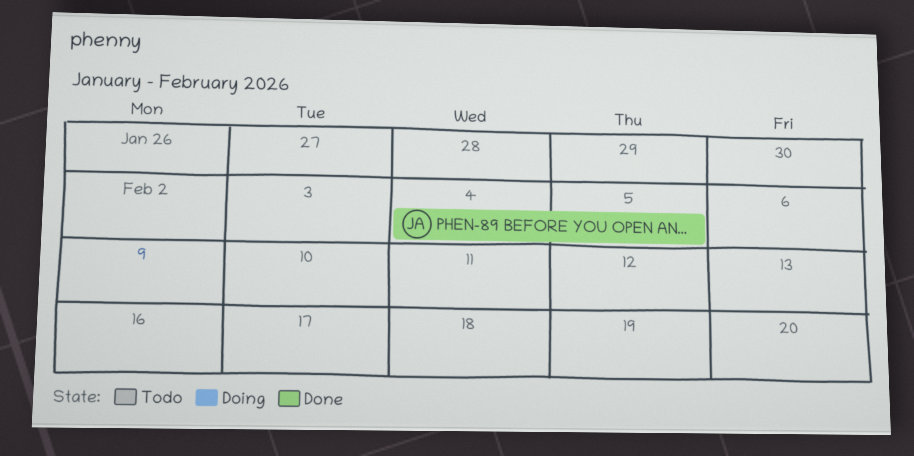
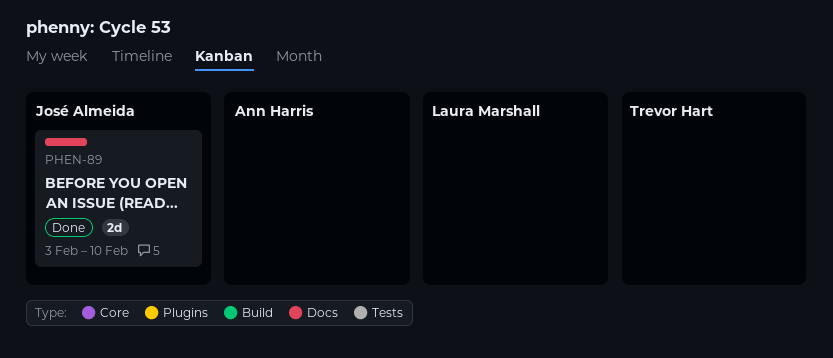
PHEN-89, start: Feb 4 -> Feb 3
PHEN-89, due: Feb 5 -> Feb 10

